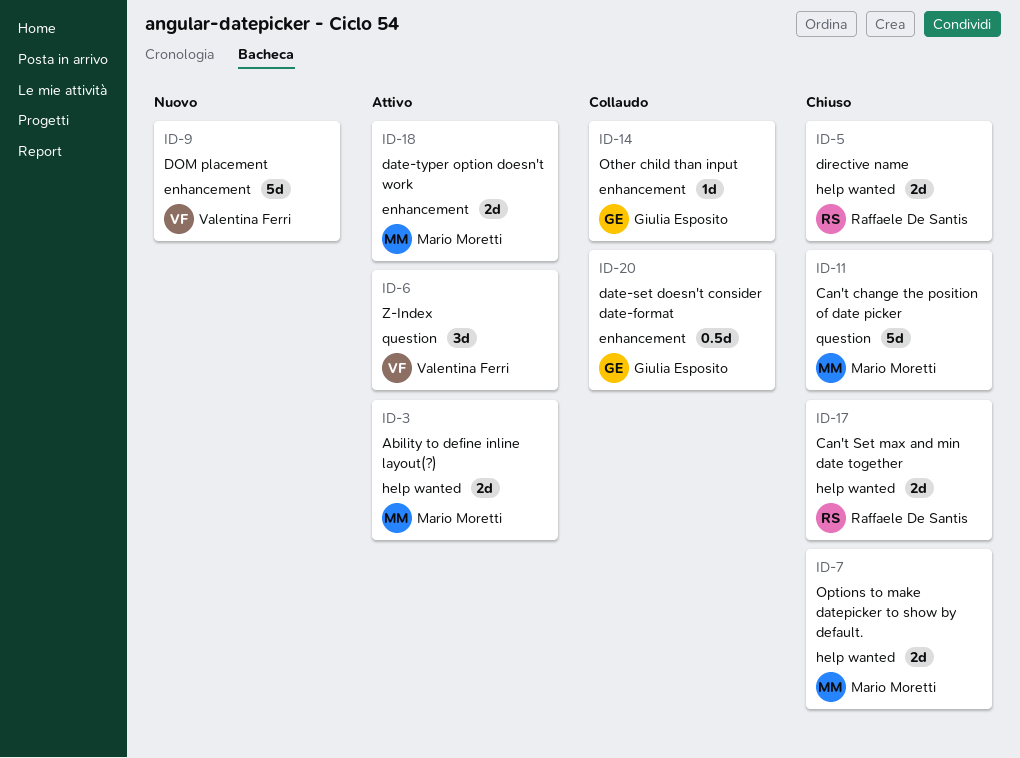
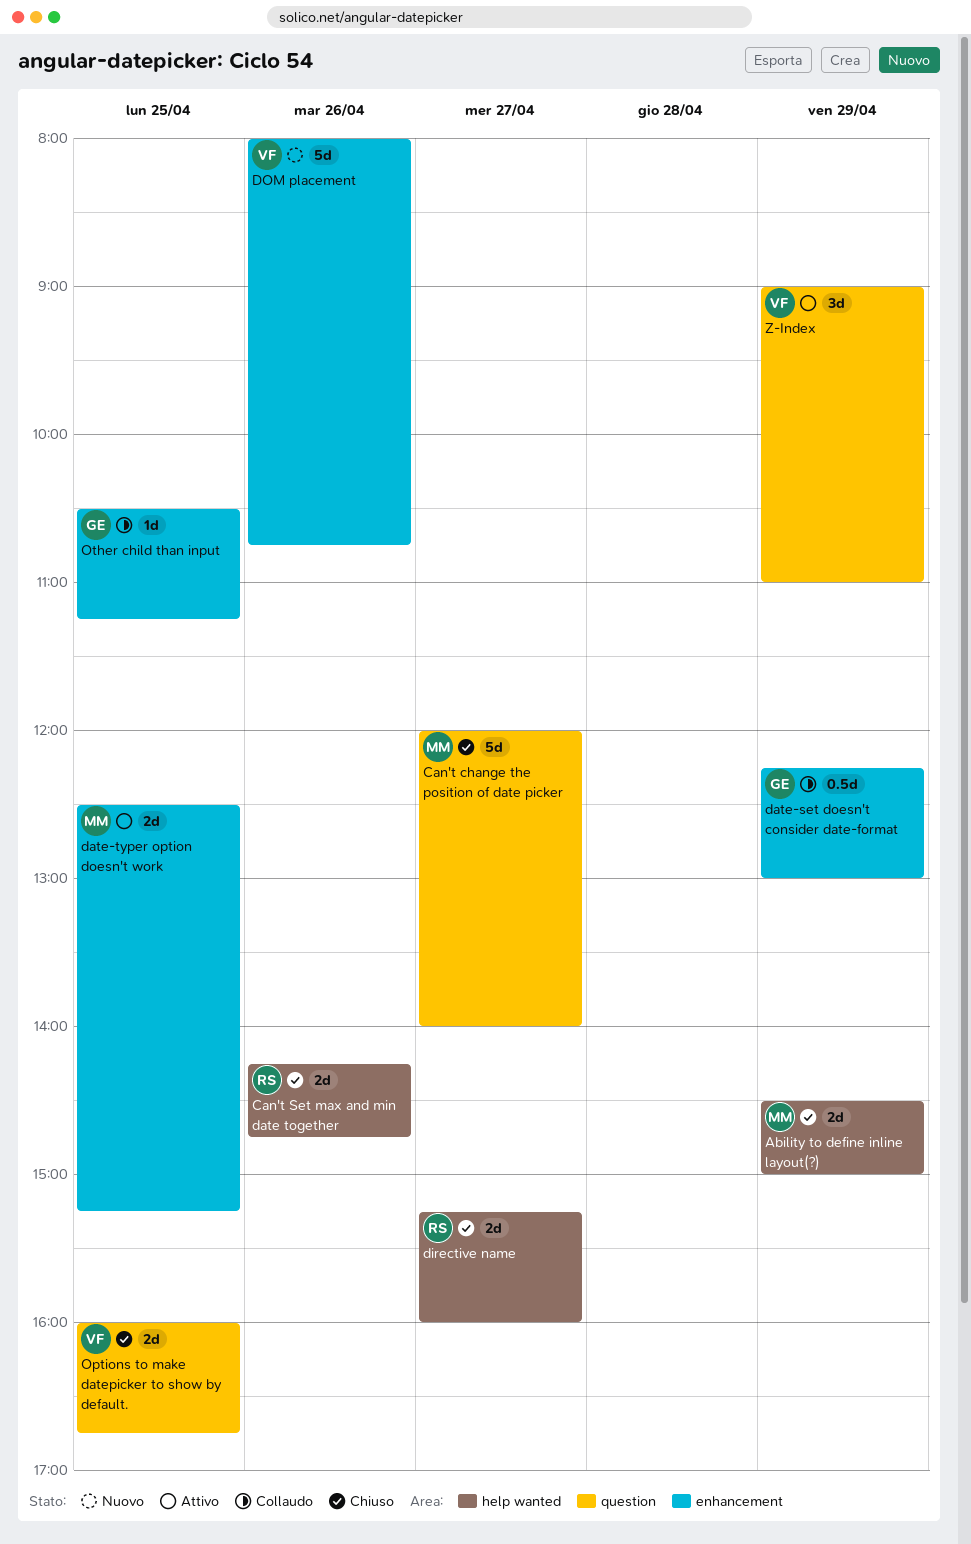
Ability to define inline layout(?), status: Attivo -> Chiuso
Options to make datepicker to show by default., owner: Mario Moretti -> Valentina Ferri
Options to make datepicker to show by default., label: help wanted -> question

